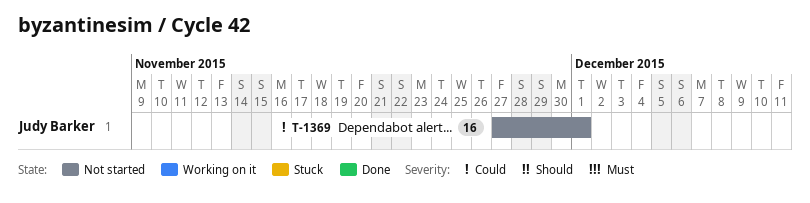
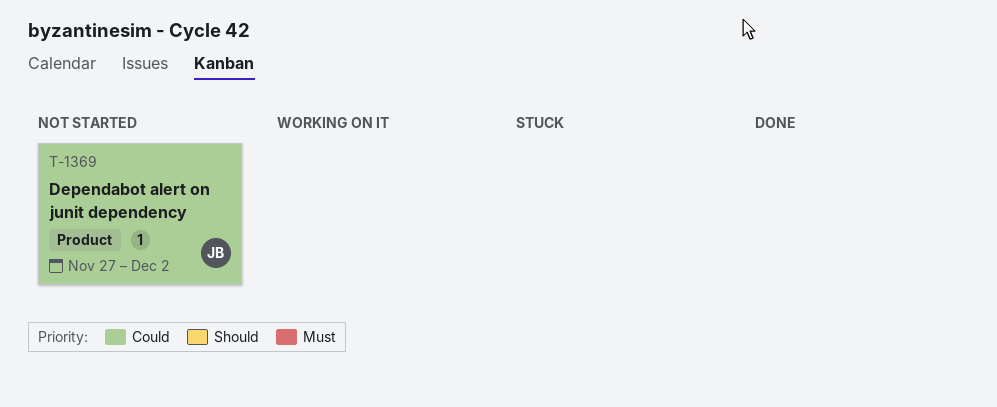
T-1369, estimate: 16 -> 1
T-1369, due: Dec 1 -> Dec 2

